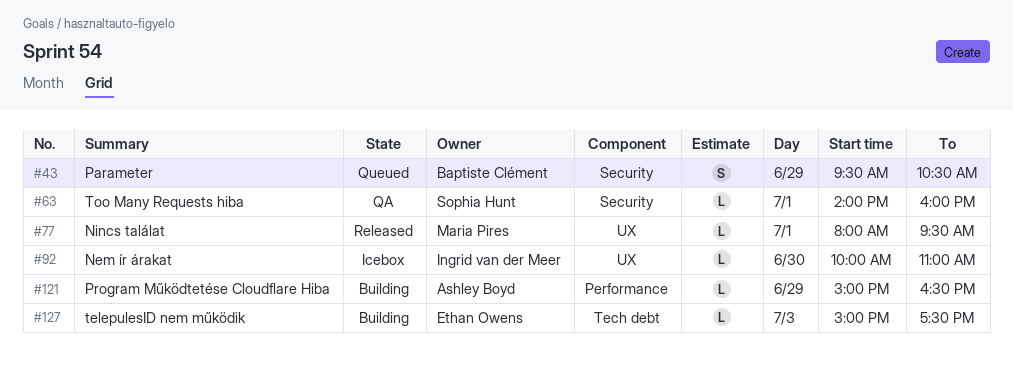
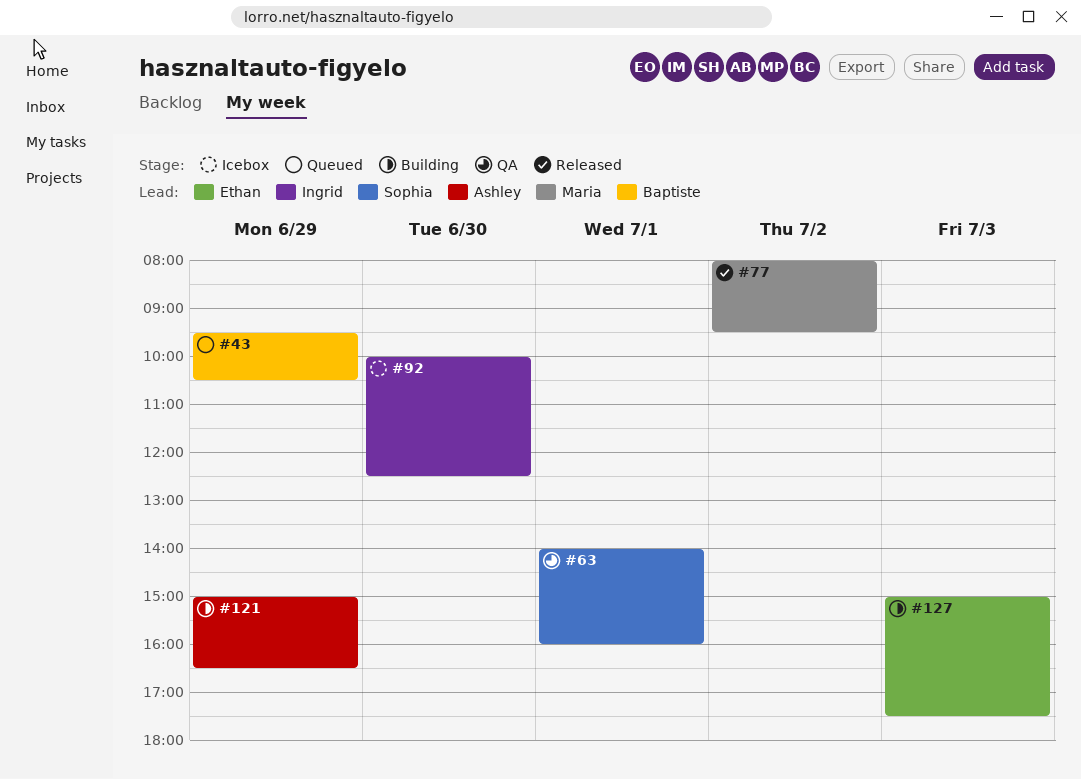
#77, day: Jul 1 -> Jul 2
#92, ends: 11:00 -> 12:30

